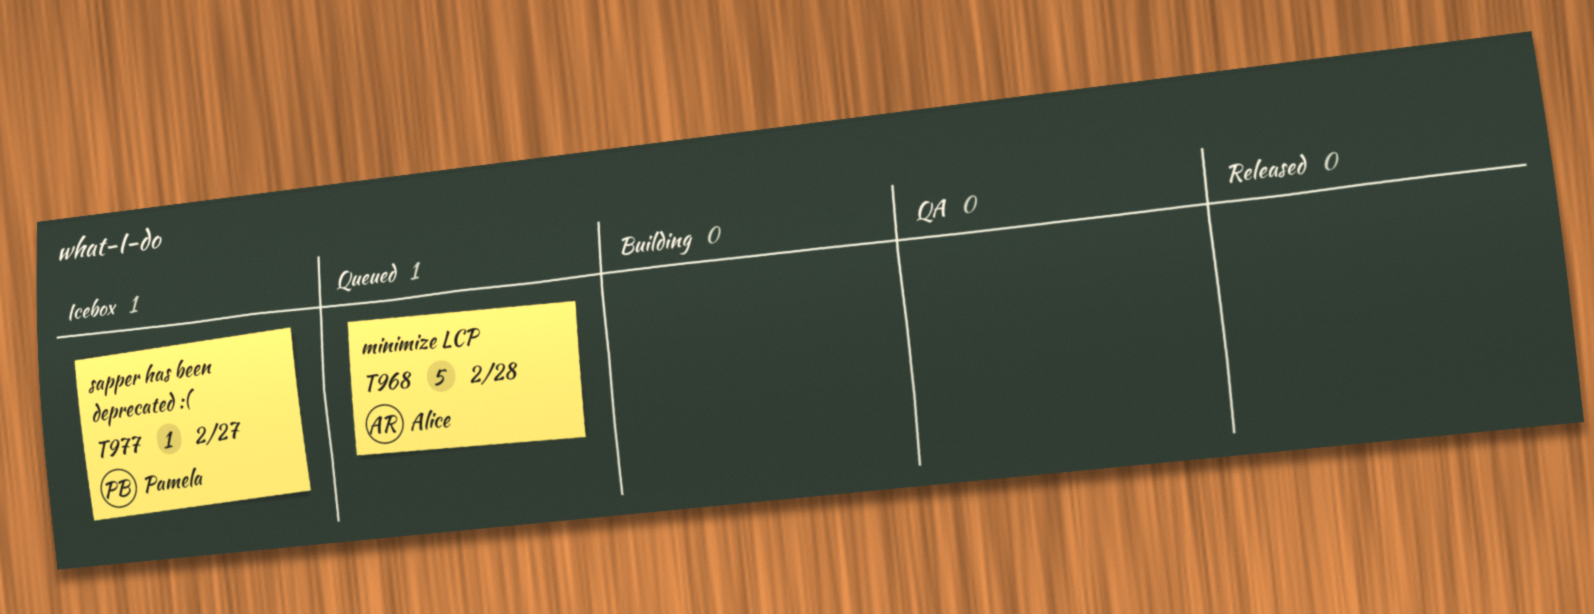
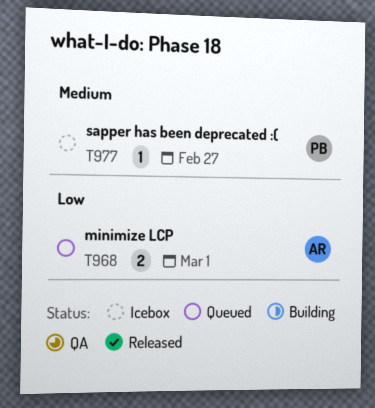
T968, estimate: 5 -> 2
T968, due: Feb 28 -> Mar 1

